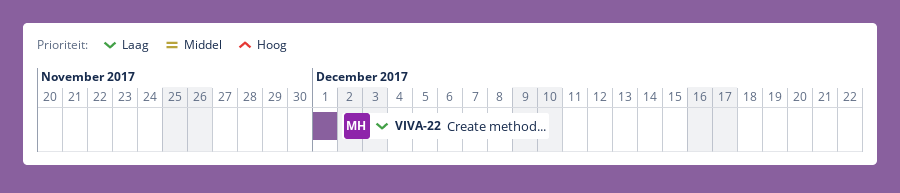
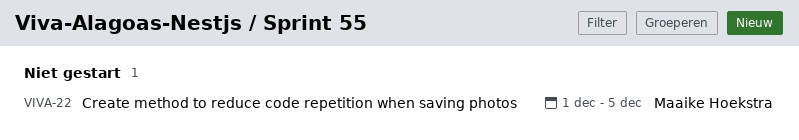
VIVA-22, due: Dec 1 -> Dec 5

